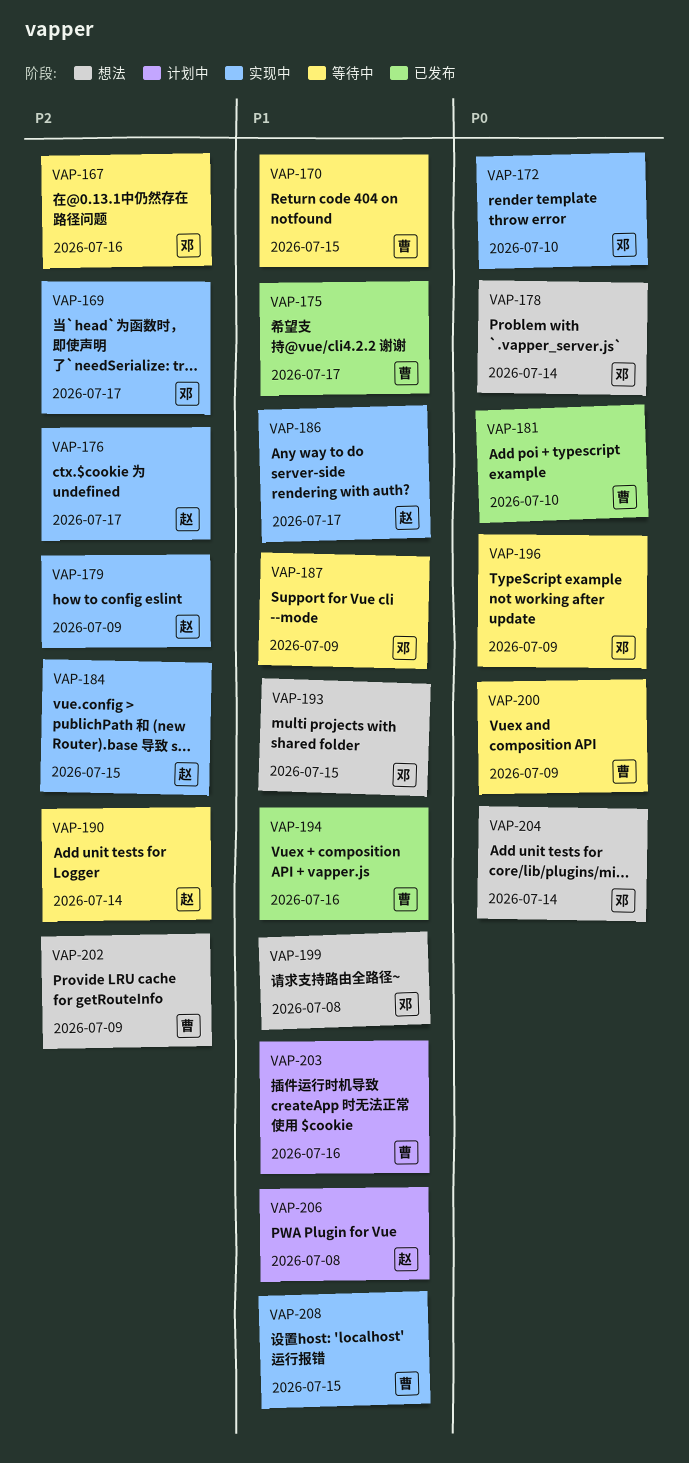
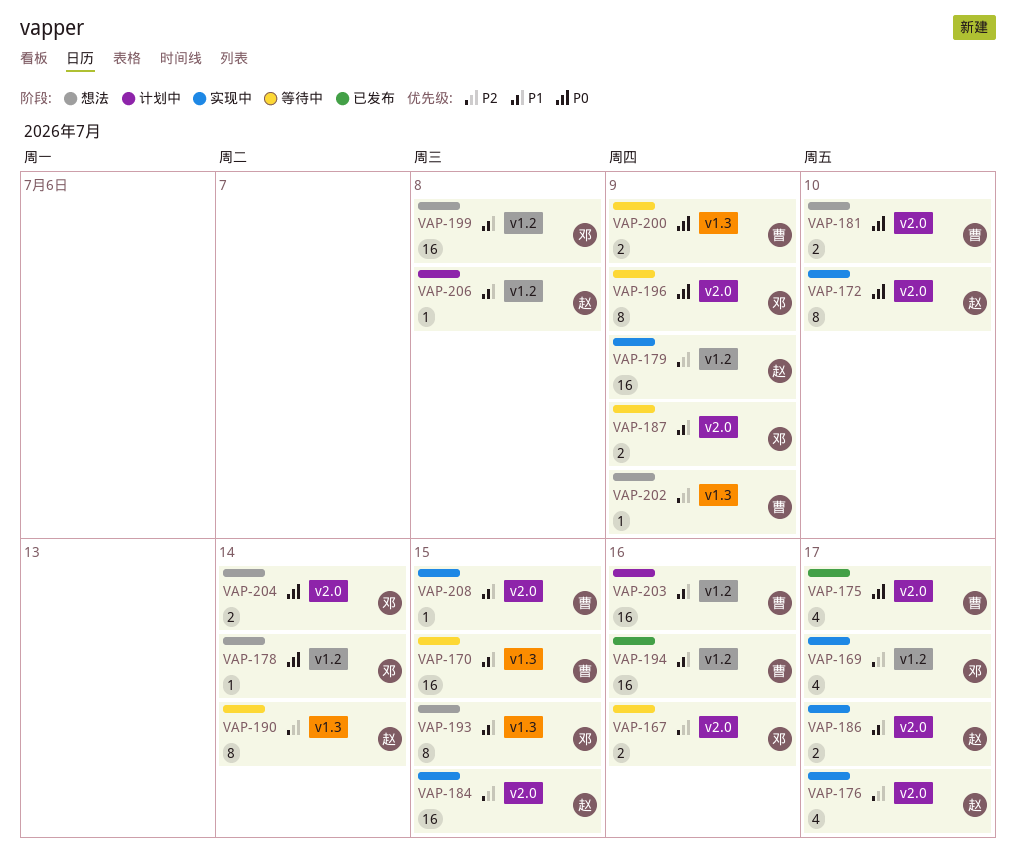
VAP-172, owner: 邓 -> 赵
VAP-175, priority: P1 -> P0
VAP-181, status: 已发布 -> 想法

